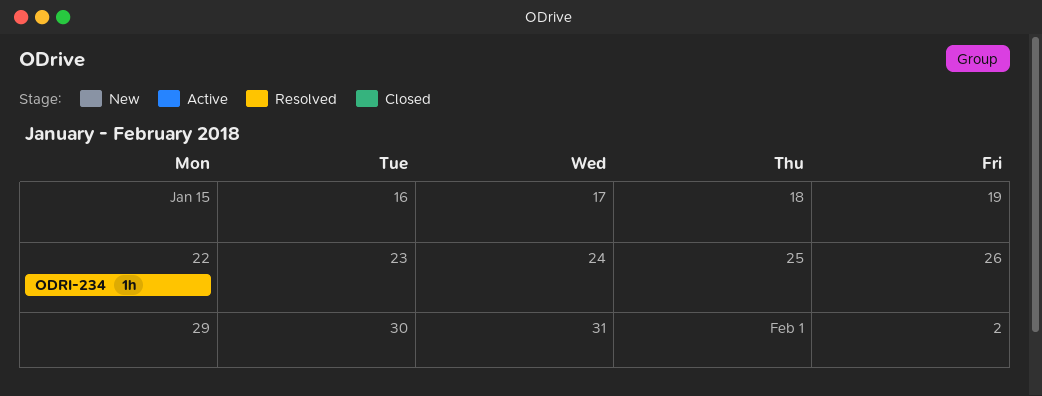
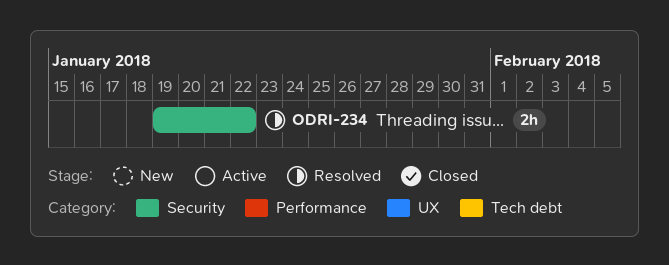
ODRI-234, estimate: 1h -> 2h
ODRI-234, start: Jan 22 -> Jan 19

